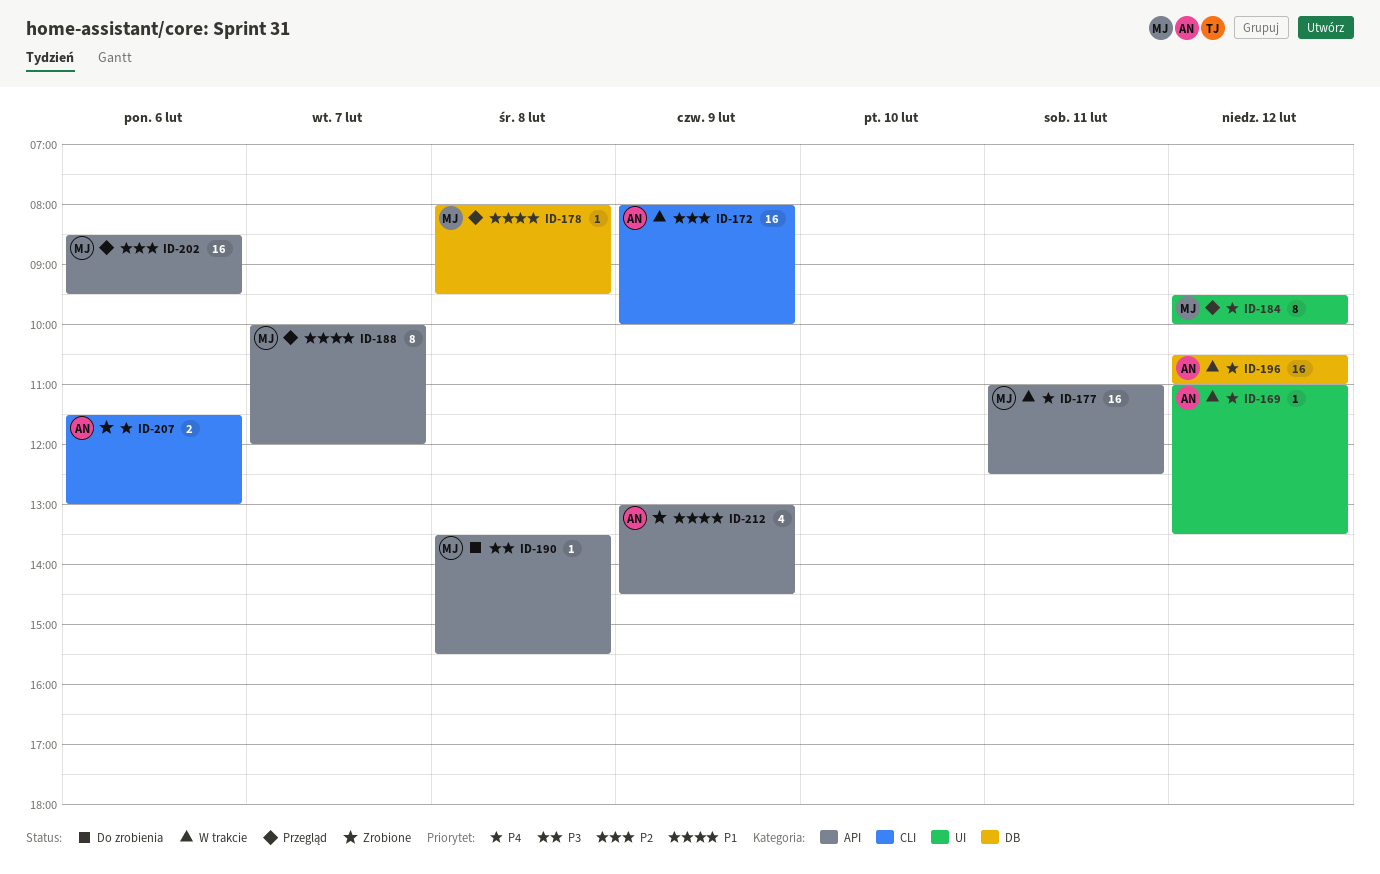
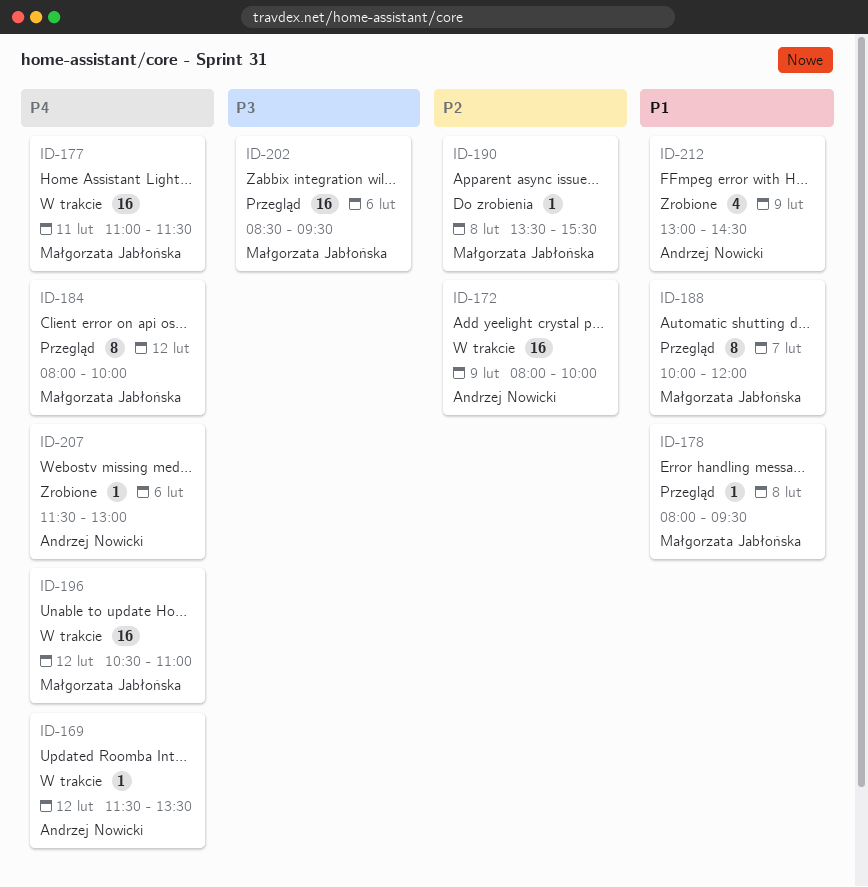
ID-169, begins: 11:00 -> 11:30
ID-177, ends: 12:30 -> 11:30
ID-184, begins: 09:30 -> 08:00
ID-190, priority: P3 -> P2
ID-196, owner: Andrzej Nowicki -> Małgorzata Jabłońska
ID-202, priority: P2 -> P3
ID-207, estimate: 2 -> 1

